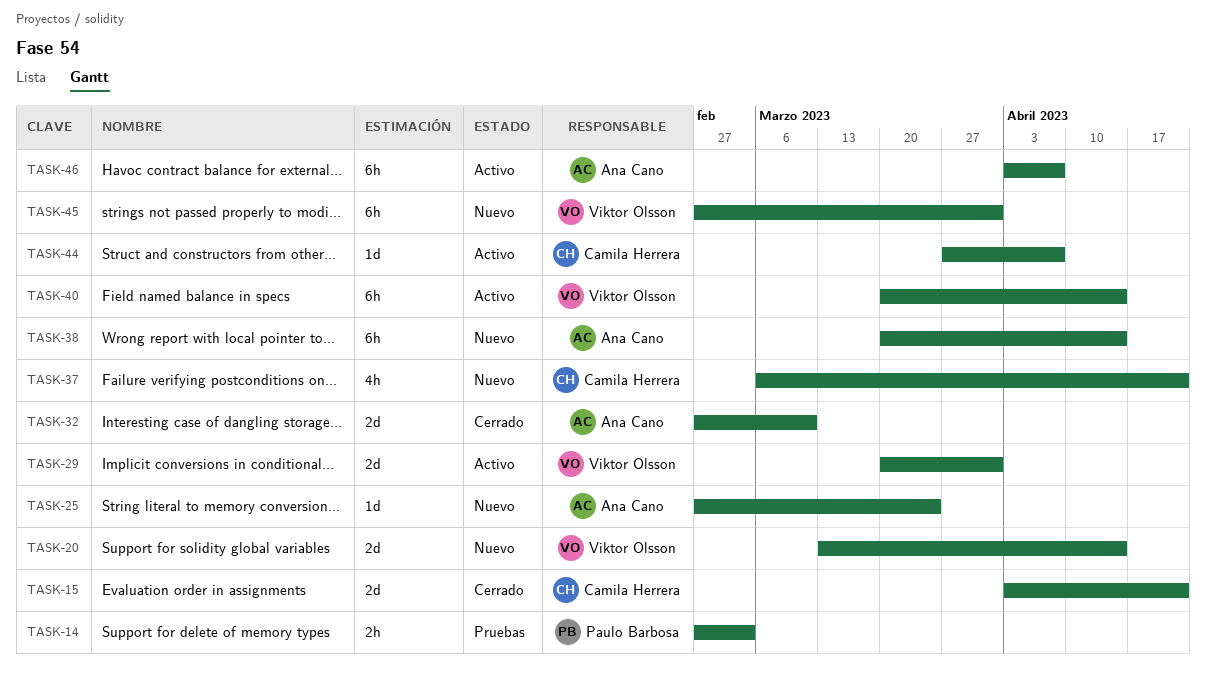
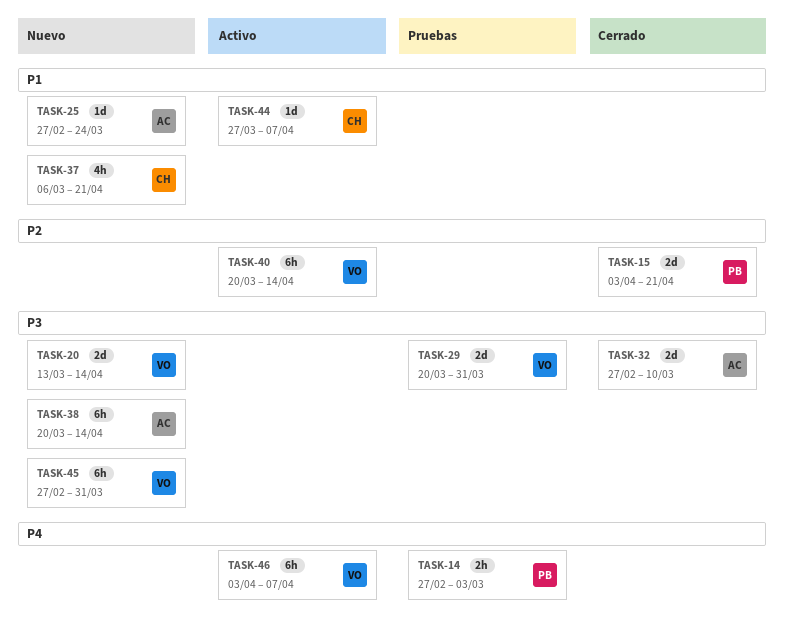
TASK-15, owner: Camila Herrera -> Paulo Barbosa
TASK-29, status: Activo -> Pruebas
TASK-46, owner: Ana Cano -> Viktor Olsson

